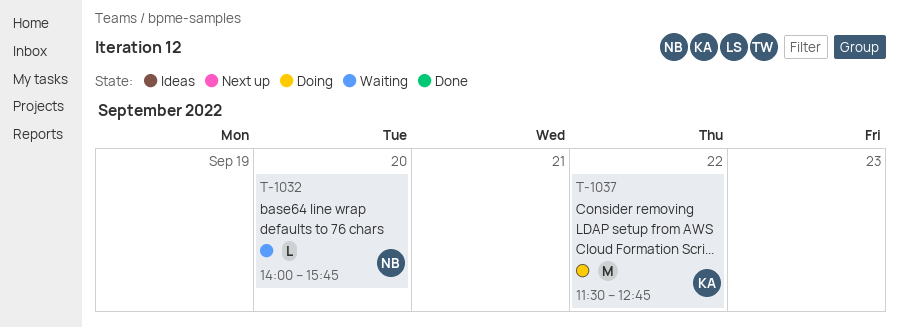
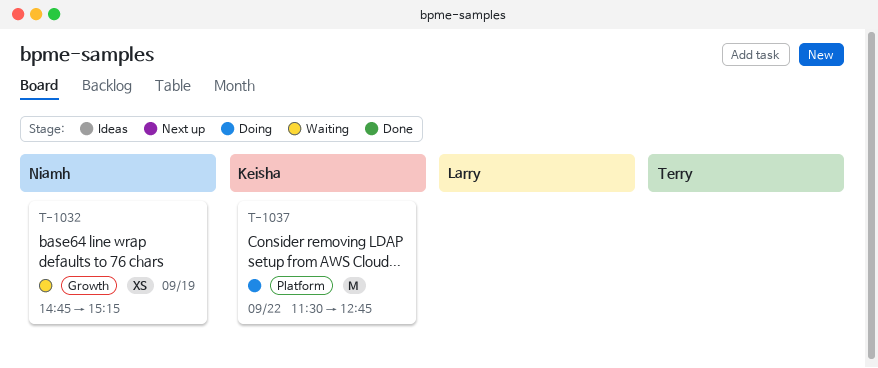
T-1032, estimate: L -> XS
T-1032, day: Sep 20 -> Sep 19
T-1032, begins: 14:00 -> 14:45
T-1032, ends: 15:45 -> 15:15

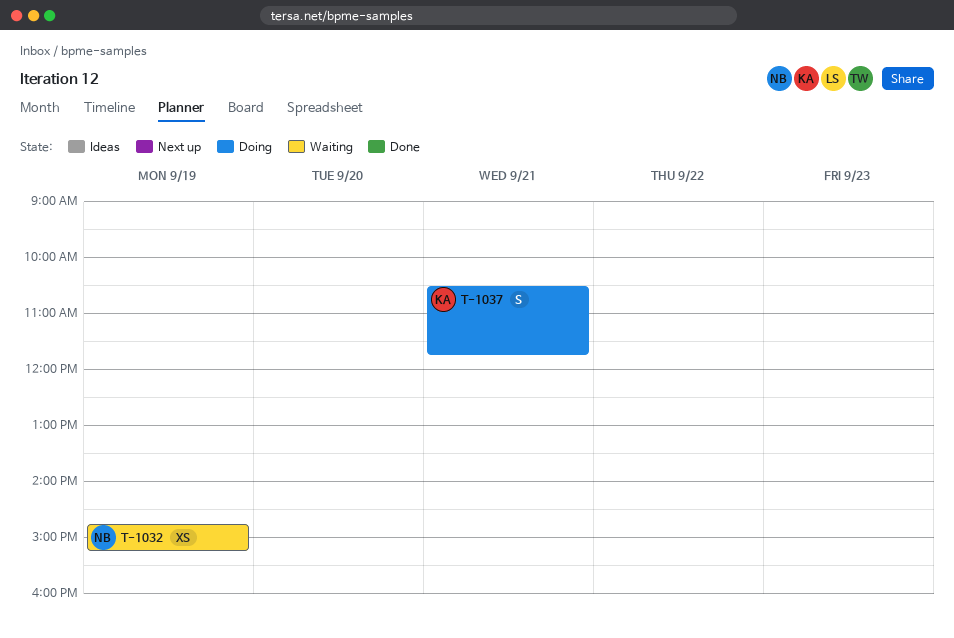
T-1037, estimate: M -> S
T-1037, day: Sep 22 -> Sep 21
T-1037, begins: 11:30 -> 10:30
T-1037, ends: 12:45 -> 11:45

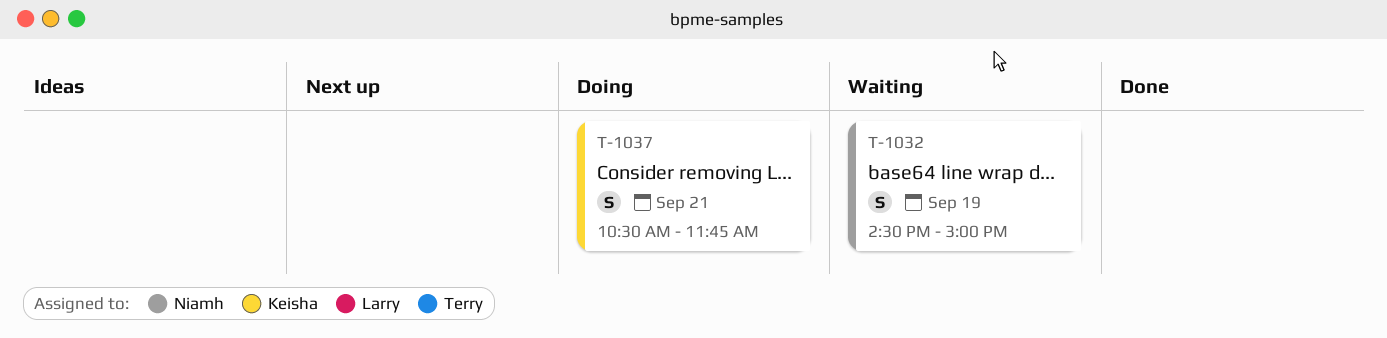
T-1032, estimate: XS -> S
T-1032, begins: 14:45 -> 14:30
T-1032, ends: 15:15 -> 15:00

